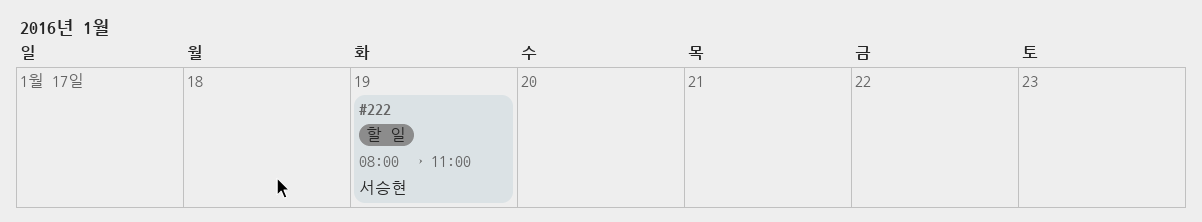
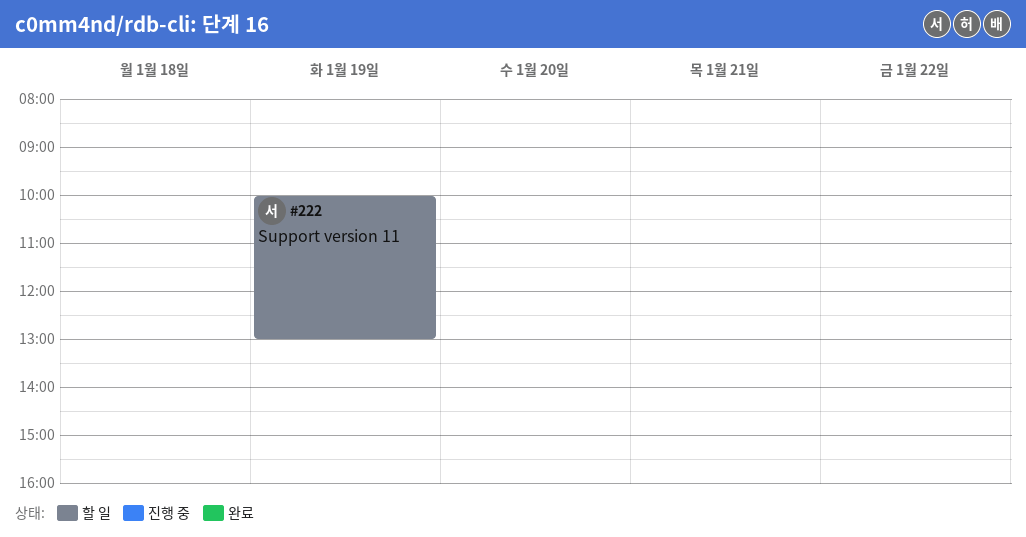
#222, begins: 08:00 -> 10:00
#222, ends: 11:00 -> 13:00

